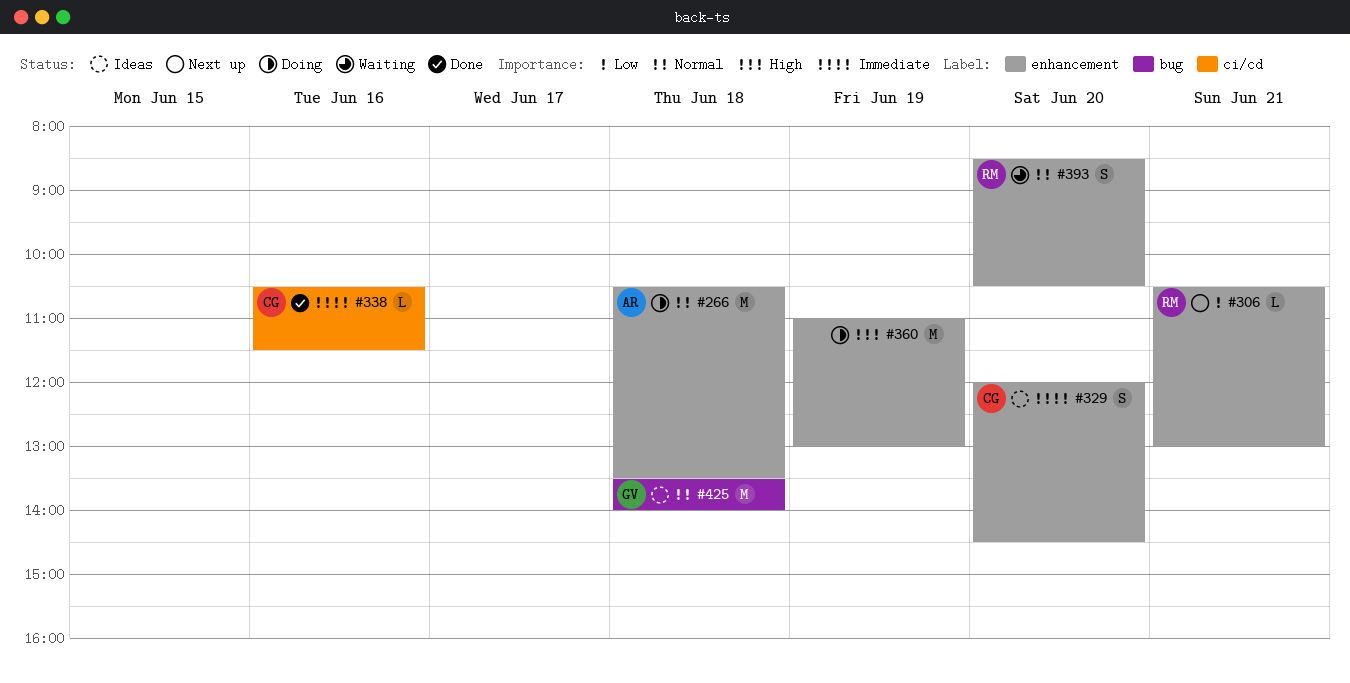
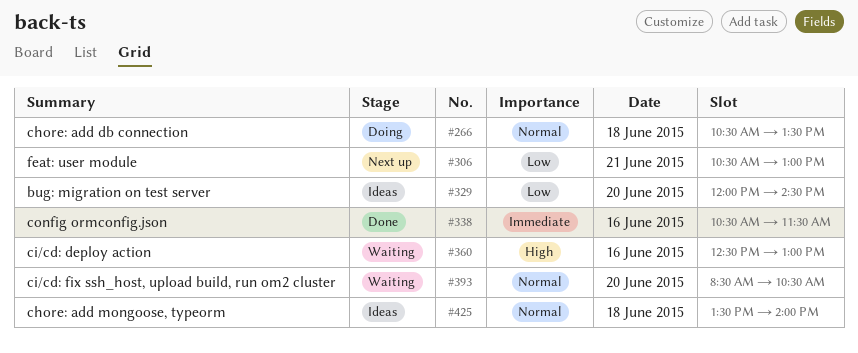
#329, priority: Immediate -> Low
#360, status: Doing -> Waiting
#360, day: Jun 19 -> Jun 16
#360, begins: 11:00 -> 12:30

